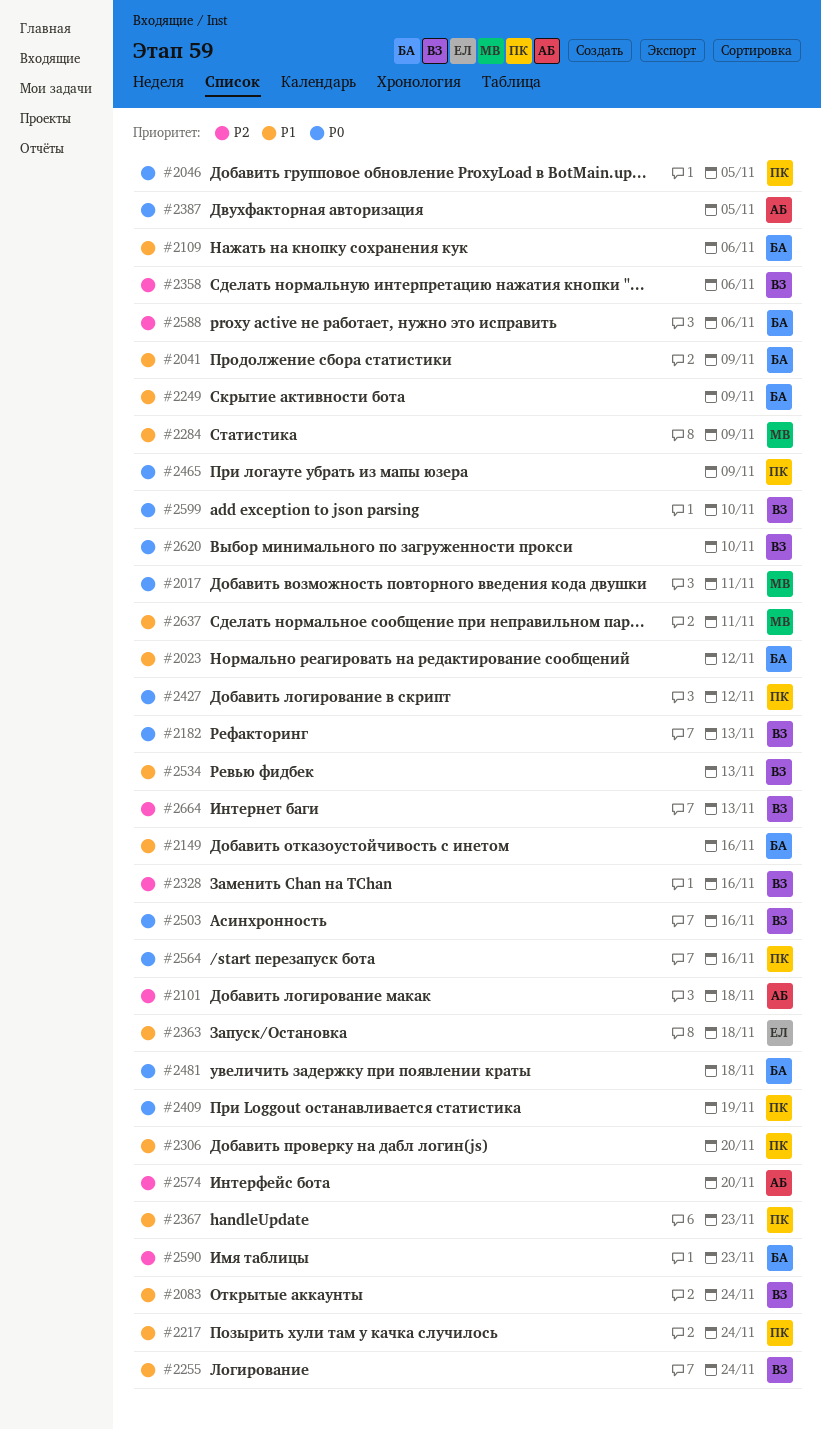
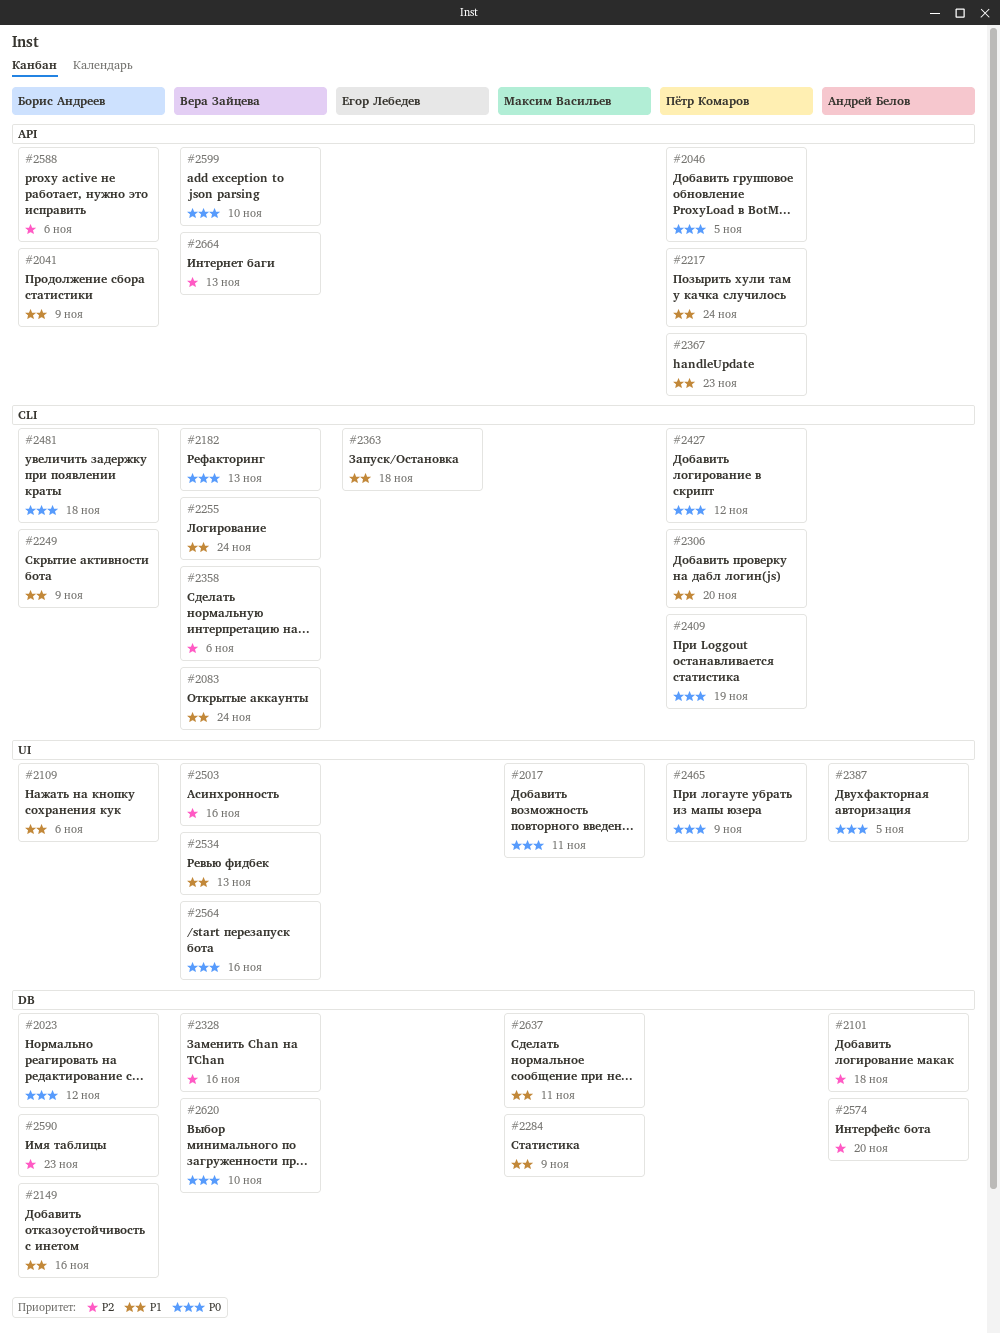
#2023, priority: P1 -> P0
#2503, priority: P0 -> P2
#2564, owner: Пётр Комаров -> Вера Зайцева

